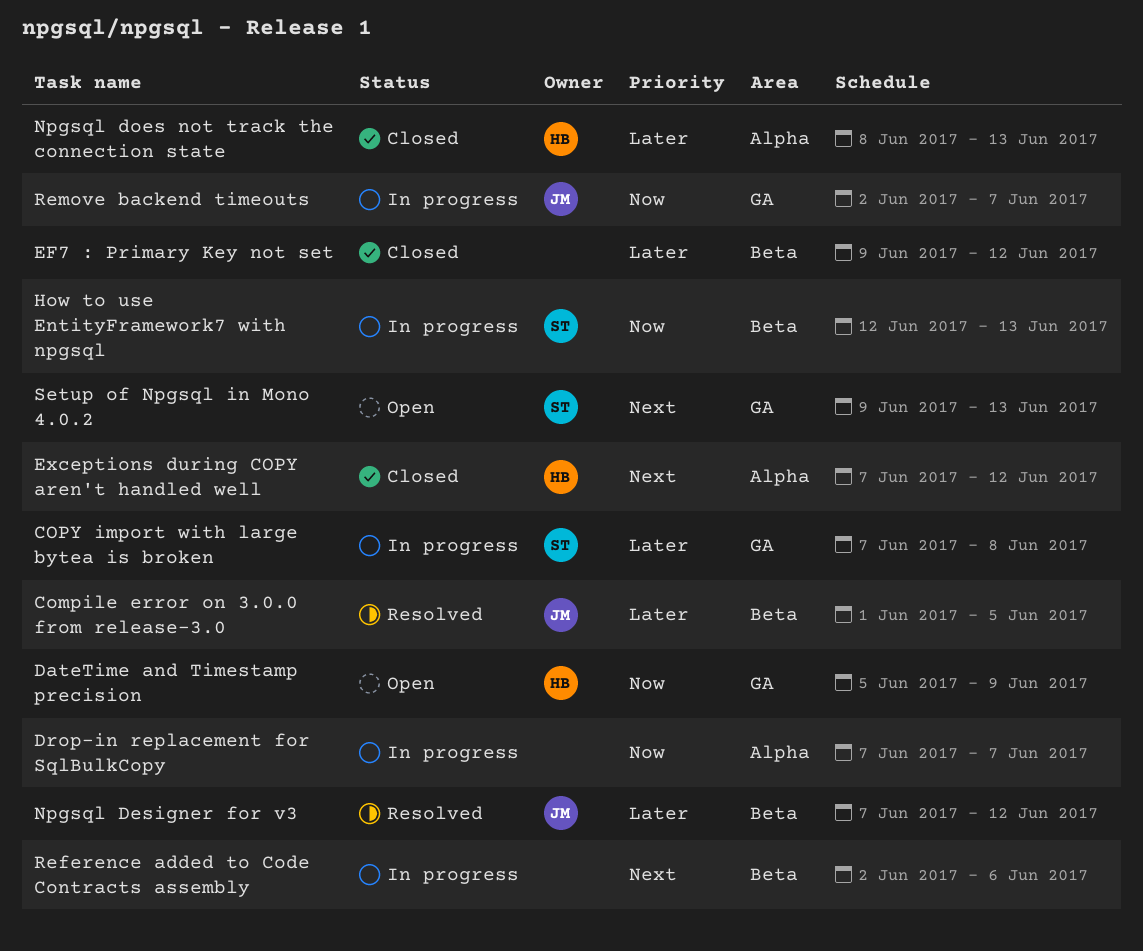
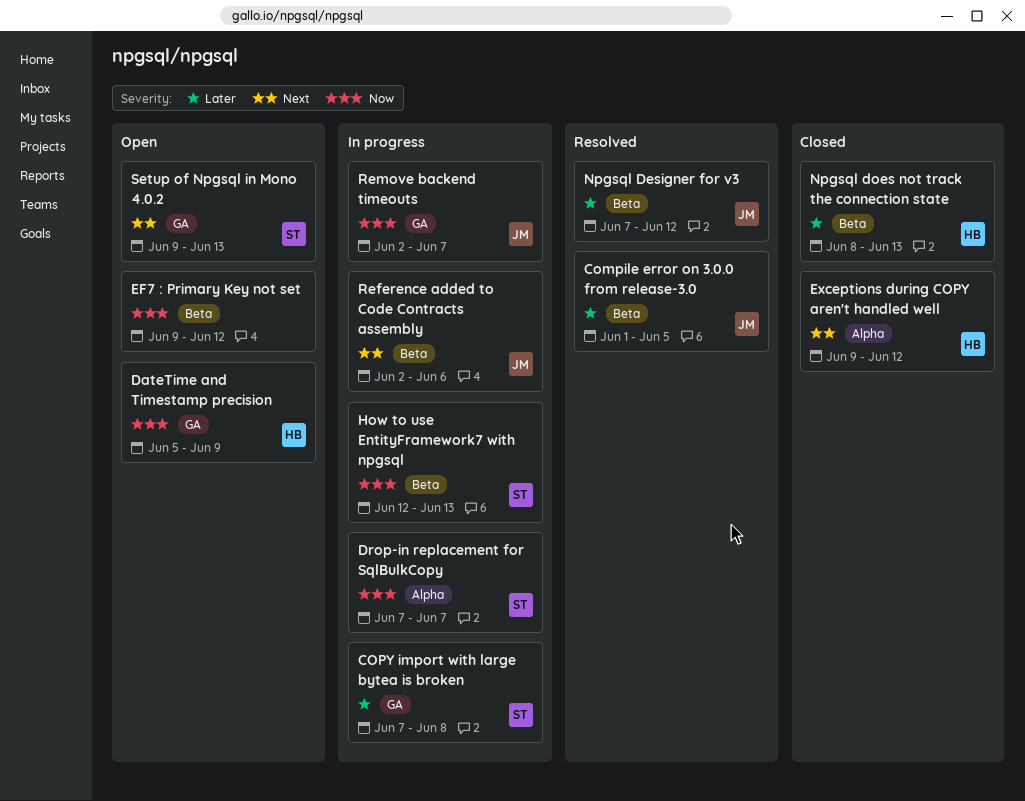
Drop-in replacement for SqlBulkCopy, owner: none -> ST
EF7 : Primary Key not set, status: Closed -> Open
EF7 : Primary Key not set, priority: Later -> Now
Exceptions during COPY aren't handled well, start: Jun 7 -> Jun 9
Npgsql does not track the connection state, label: Alpha -> Beta
Reference added to Code Contracts assembly, owner: none -> JM

